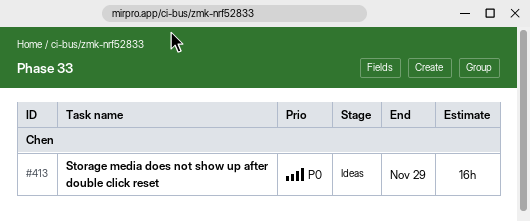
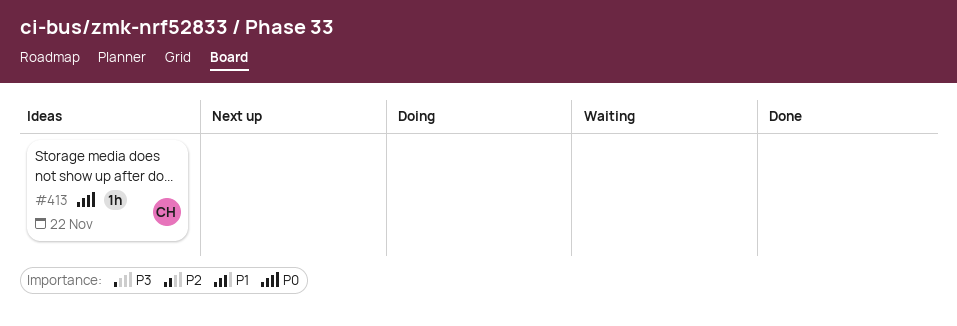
#413, estimate: 16h -> 1h
#413, due: Nov 29 -> Nov 22

